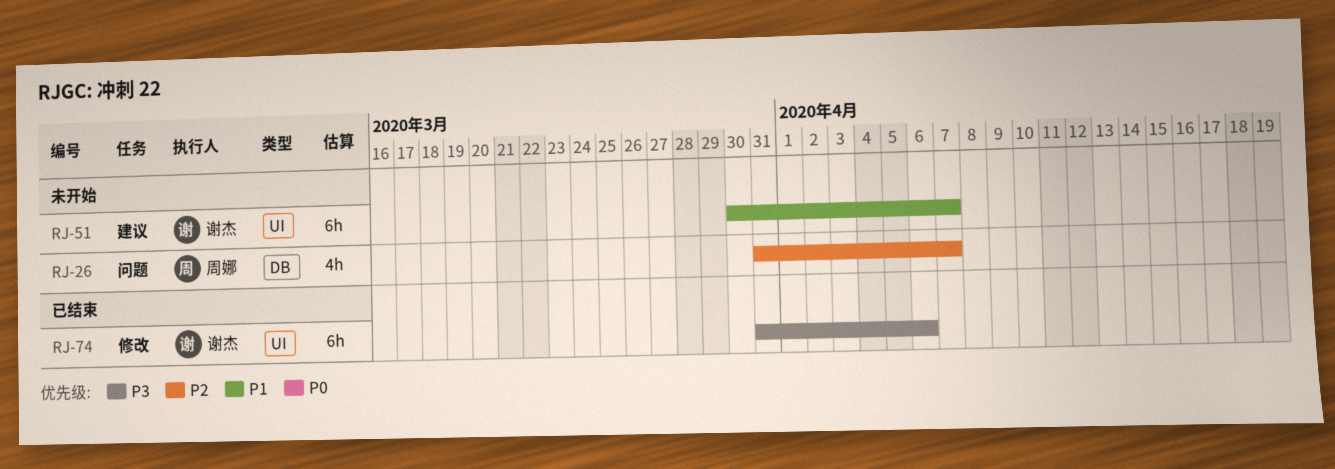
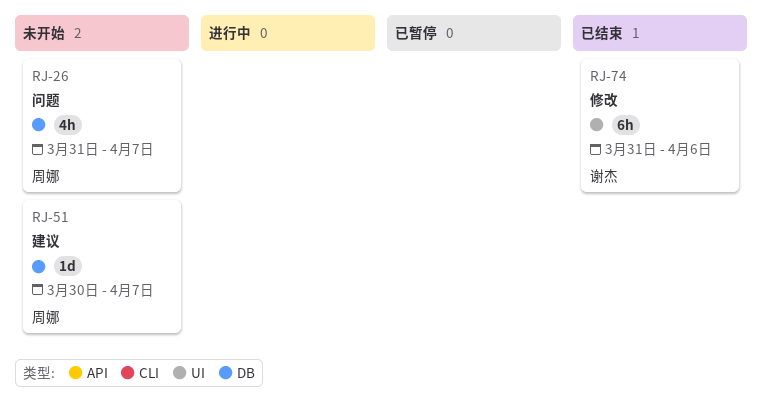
RJ-51, owner: 谢杰 -> 周娜
RJ-51, label: UI -> DB
RJ-51, estimate: 6h -> 1d

